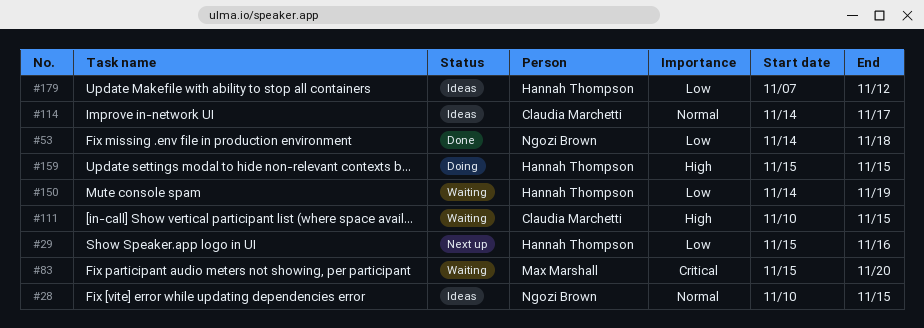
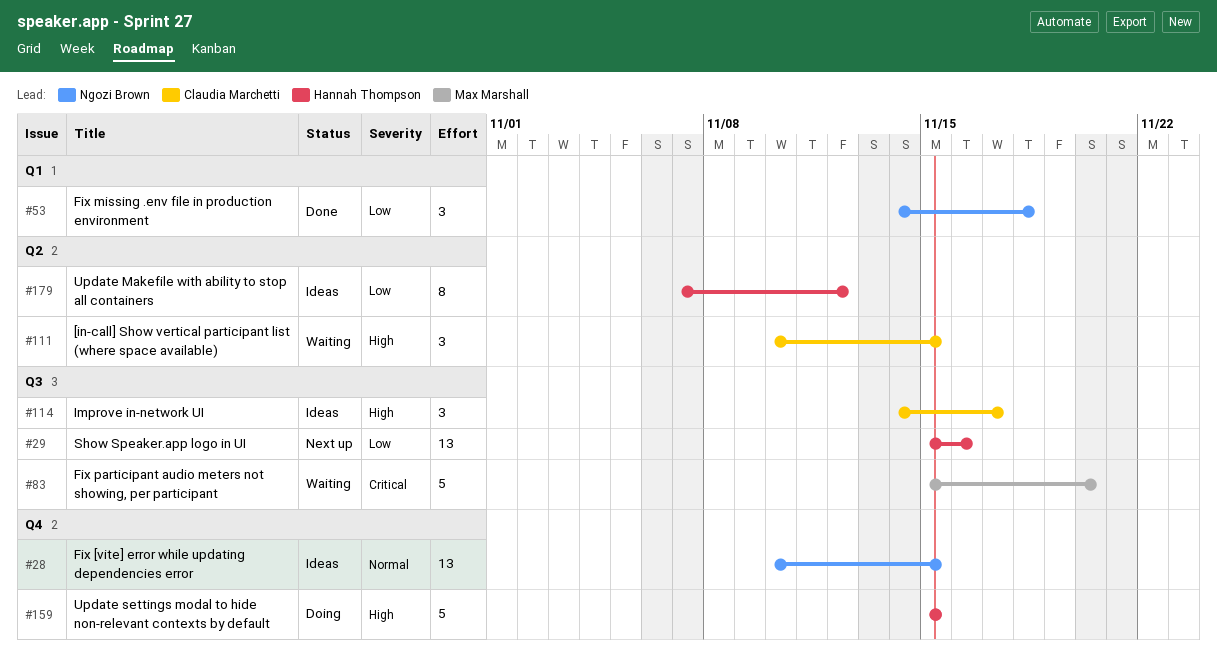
#114, priority: Normal -> High
#150: present -> none

